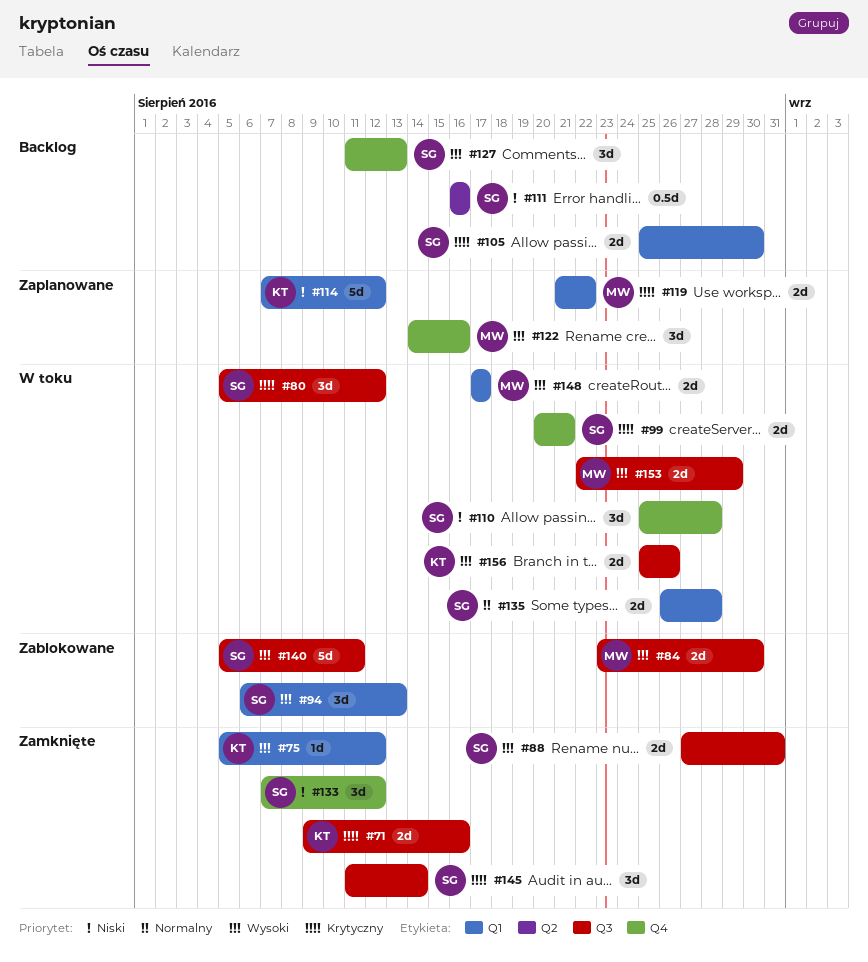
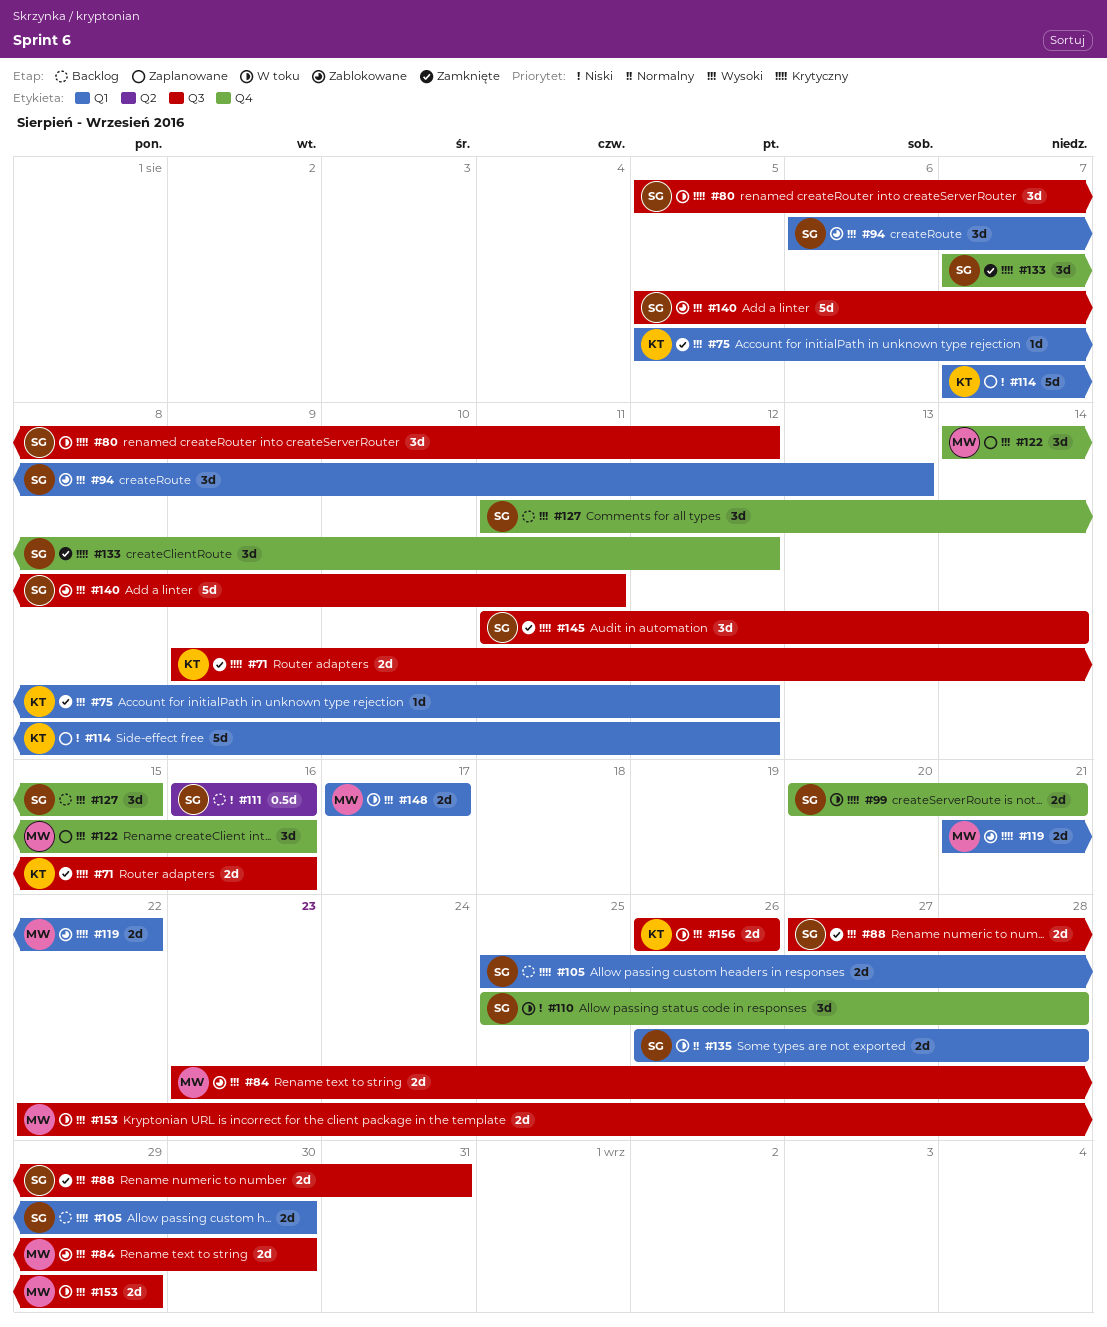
#119, status: Zaplanowane -> Zablokowane
#127, due: Aug 13 -> Aug 15
#133, priority: Niski -> Krytyczny
#156, start: Aug 25 -> Aug 26

